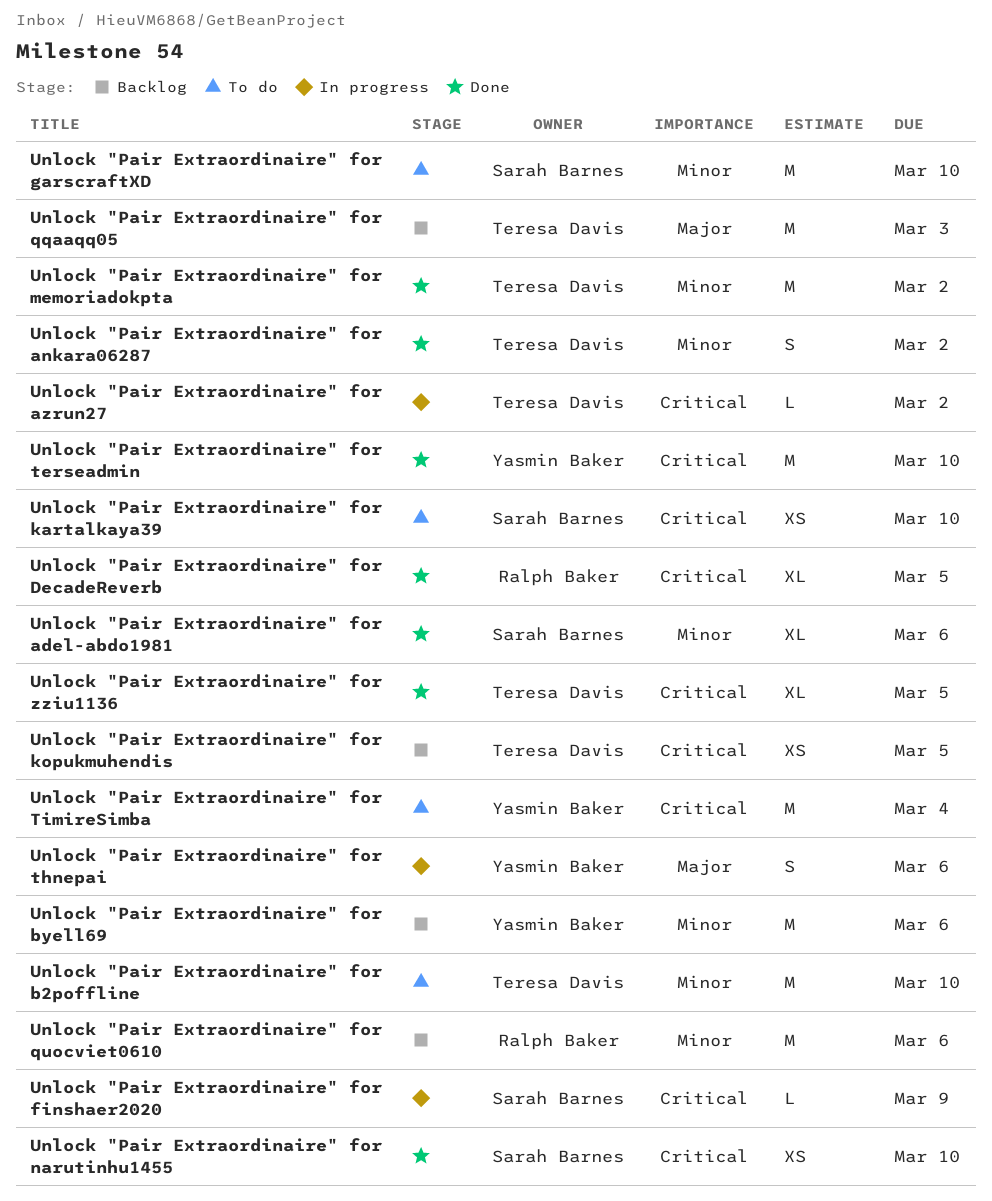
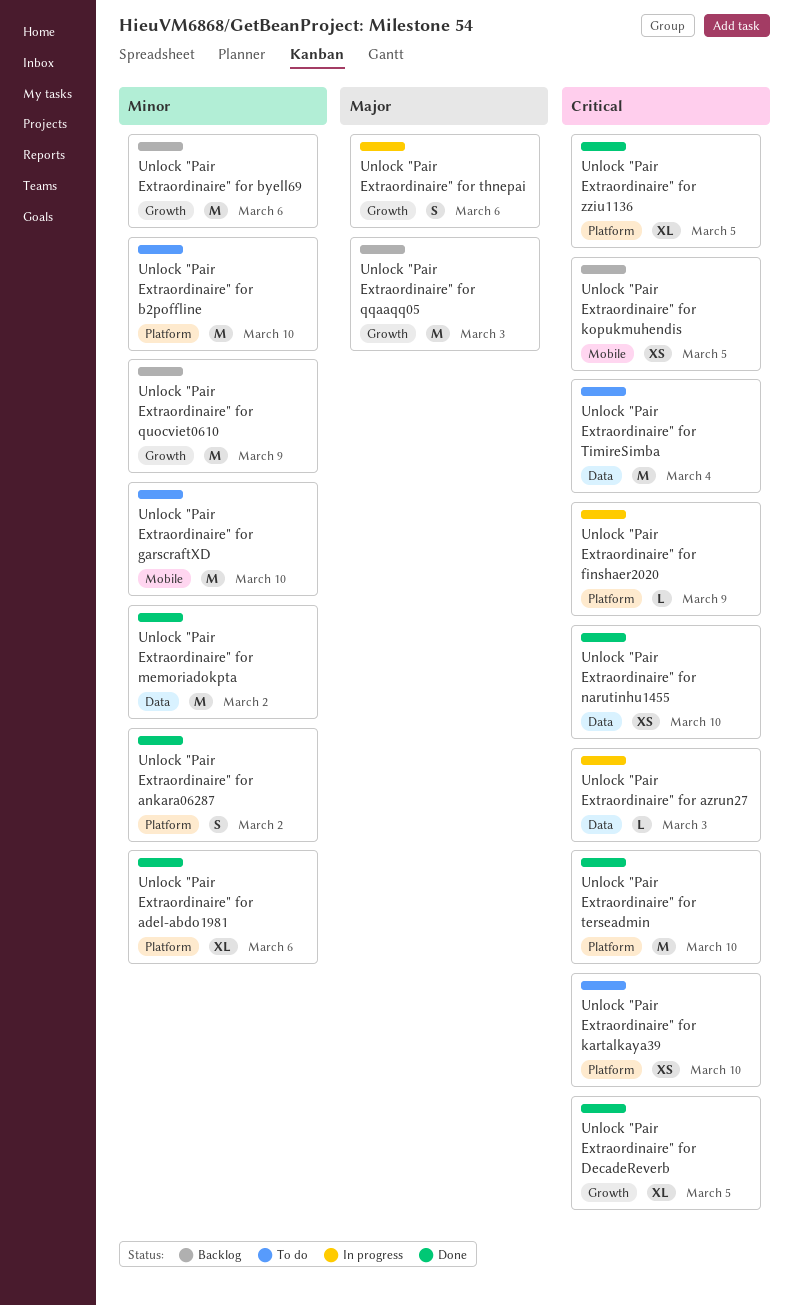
Unlock "Pair Extraordinaire" for azrun27, due: Mar 2 -> Mar 3
Unlock "Pair Extraordinaire" for quocviet0610, due: Mar 6 -> Mar 9

